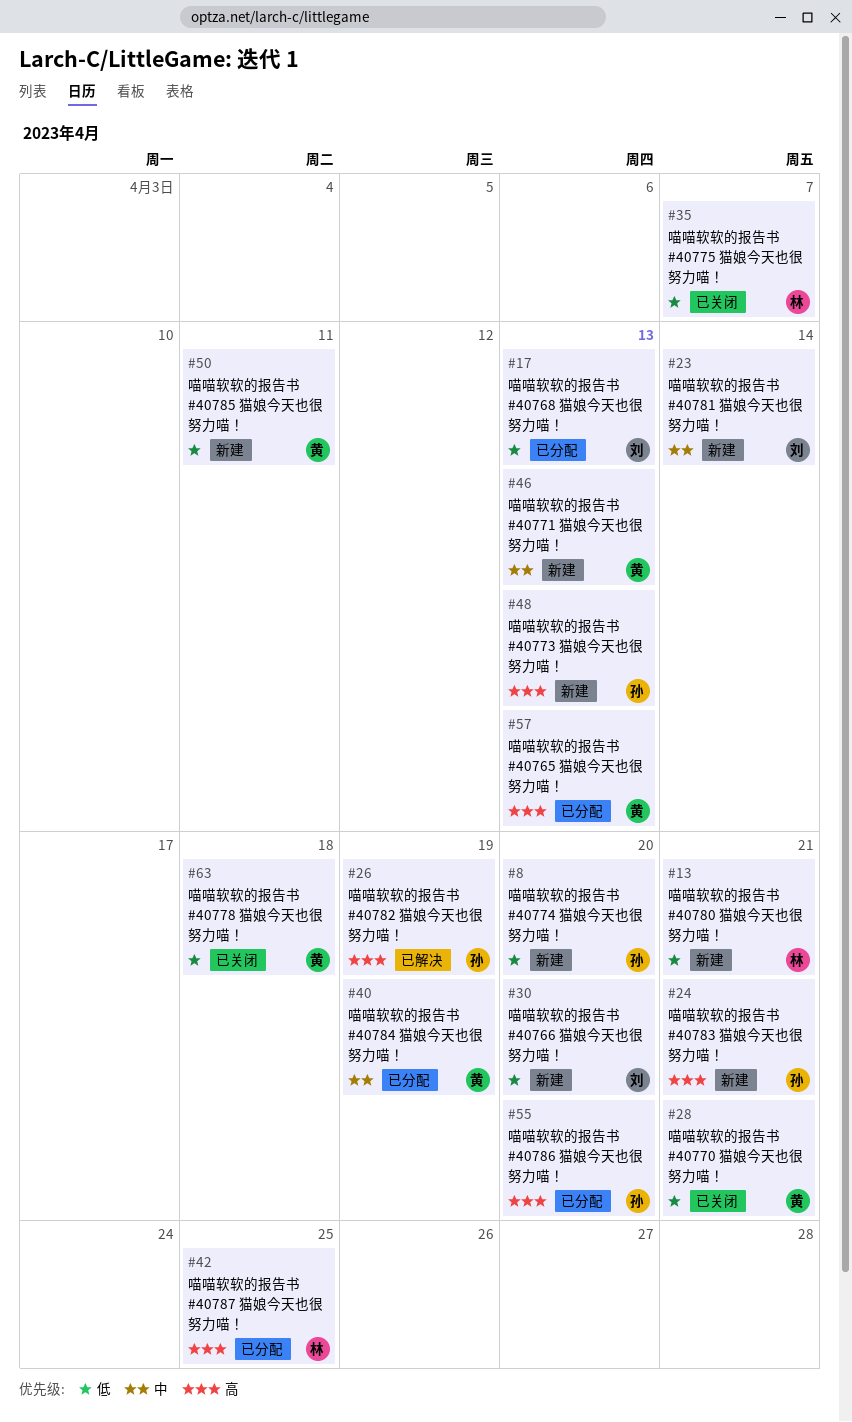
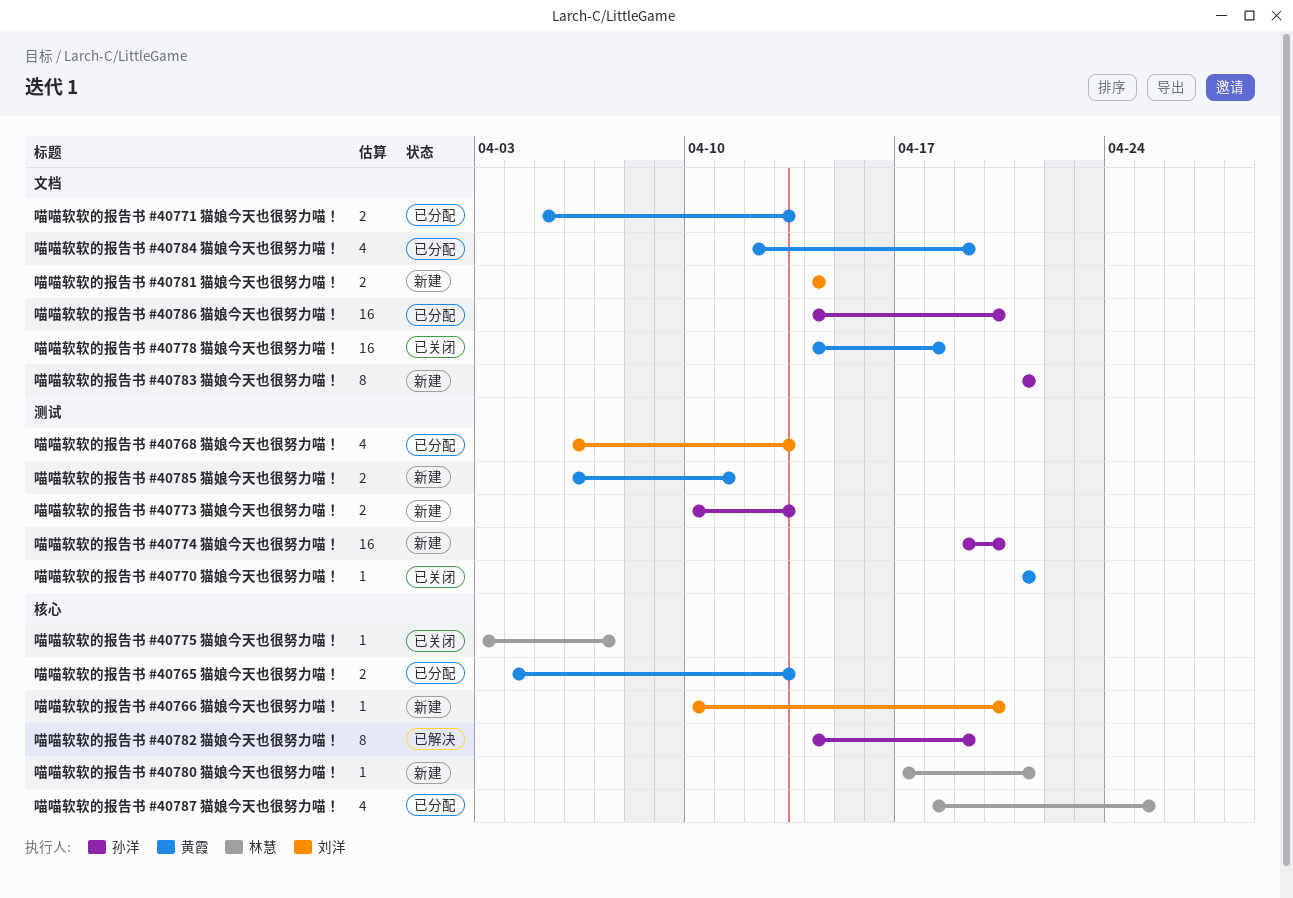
喵喵软软的报告书 #40771 猫娘今天也很努力喵！, status: 新建 -> 已分配

